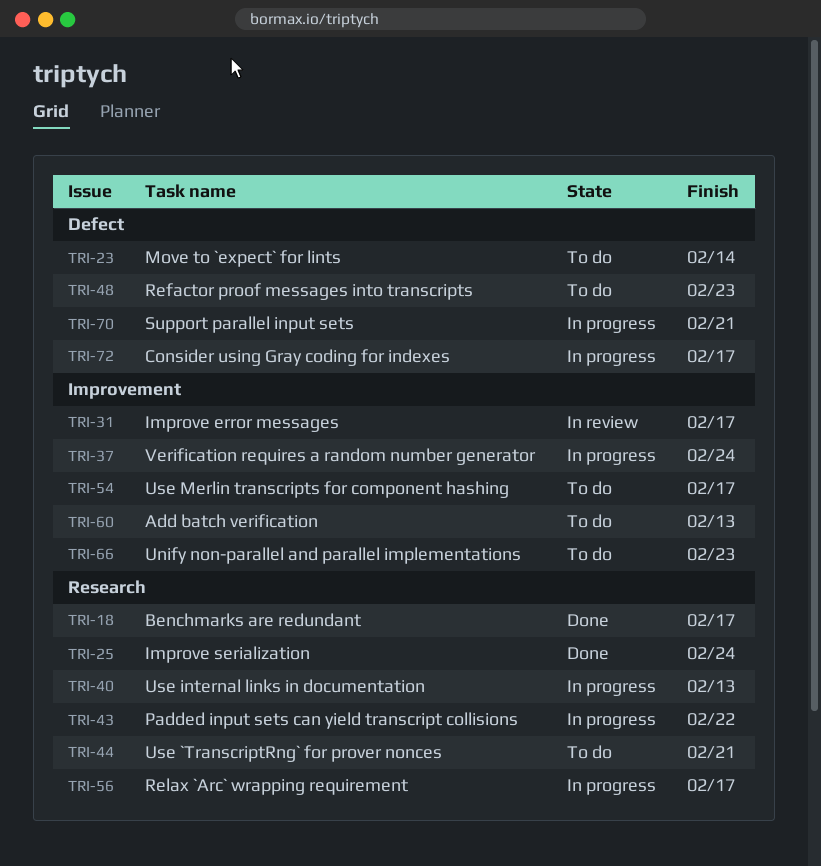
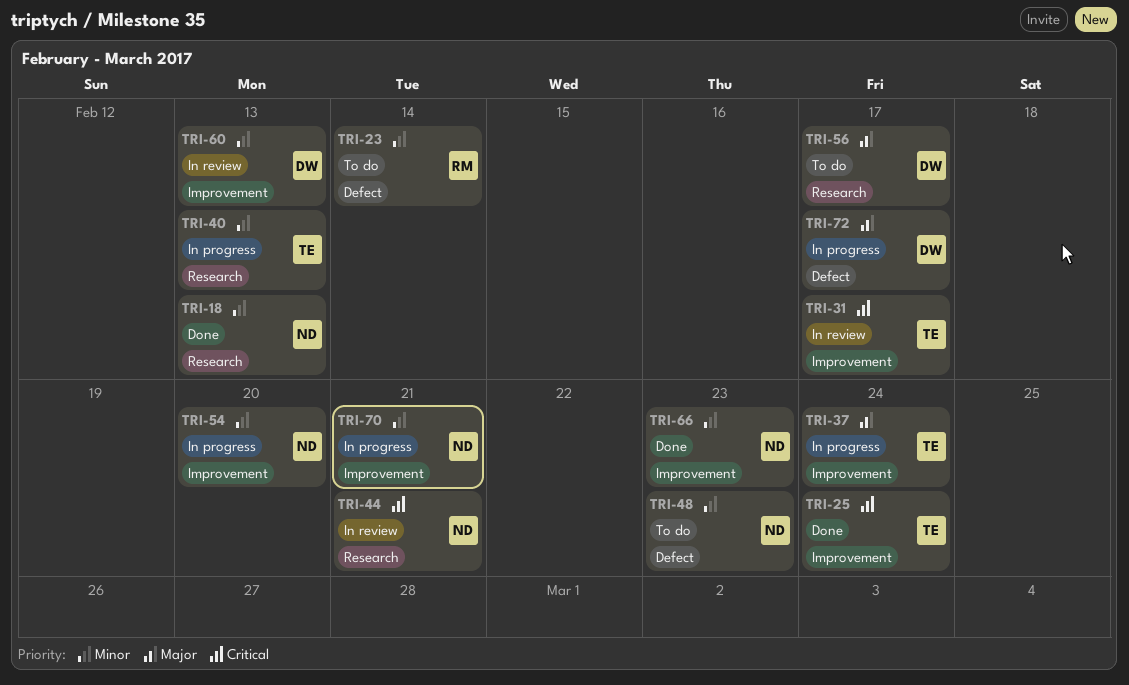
TRI-18, due: Feb 17 -> Feb 13
TRI-25, label: Research -> Improvement
TRI-43: present -> none
TRI-44, status: To do -> In review
TRI-54, status: To do -> In progress
TRI-54, due: Feb 17 -> Feb 20
TRI-56, status: In progress -> To do
TRI-60, status: To do -> In review
TRI-66, status: To do -> Done
TRI-70, label: Defect -> Improvement

